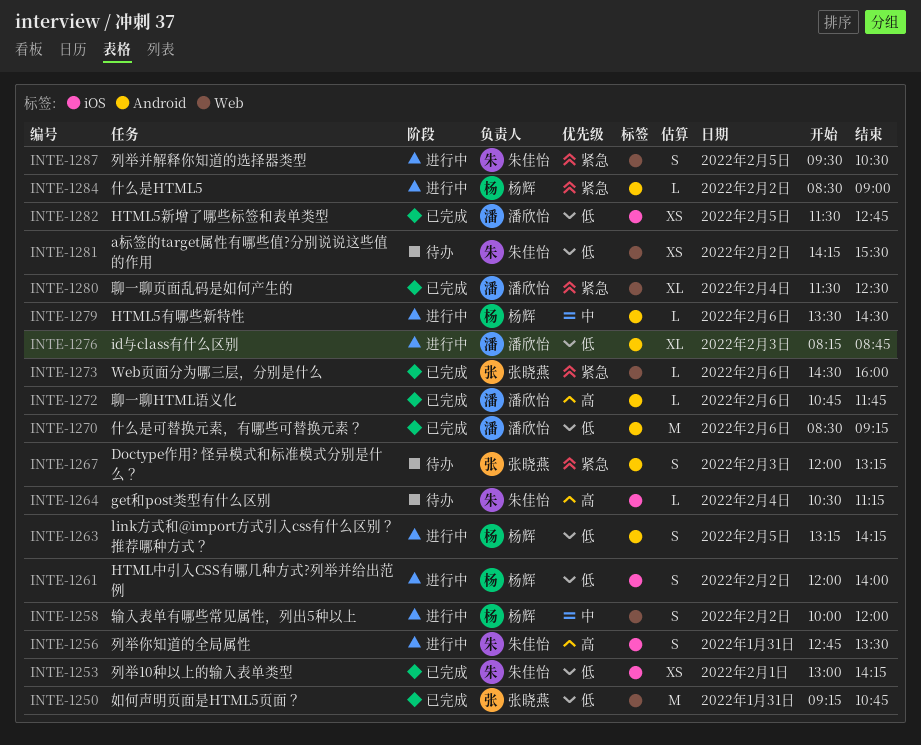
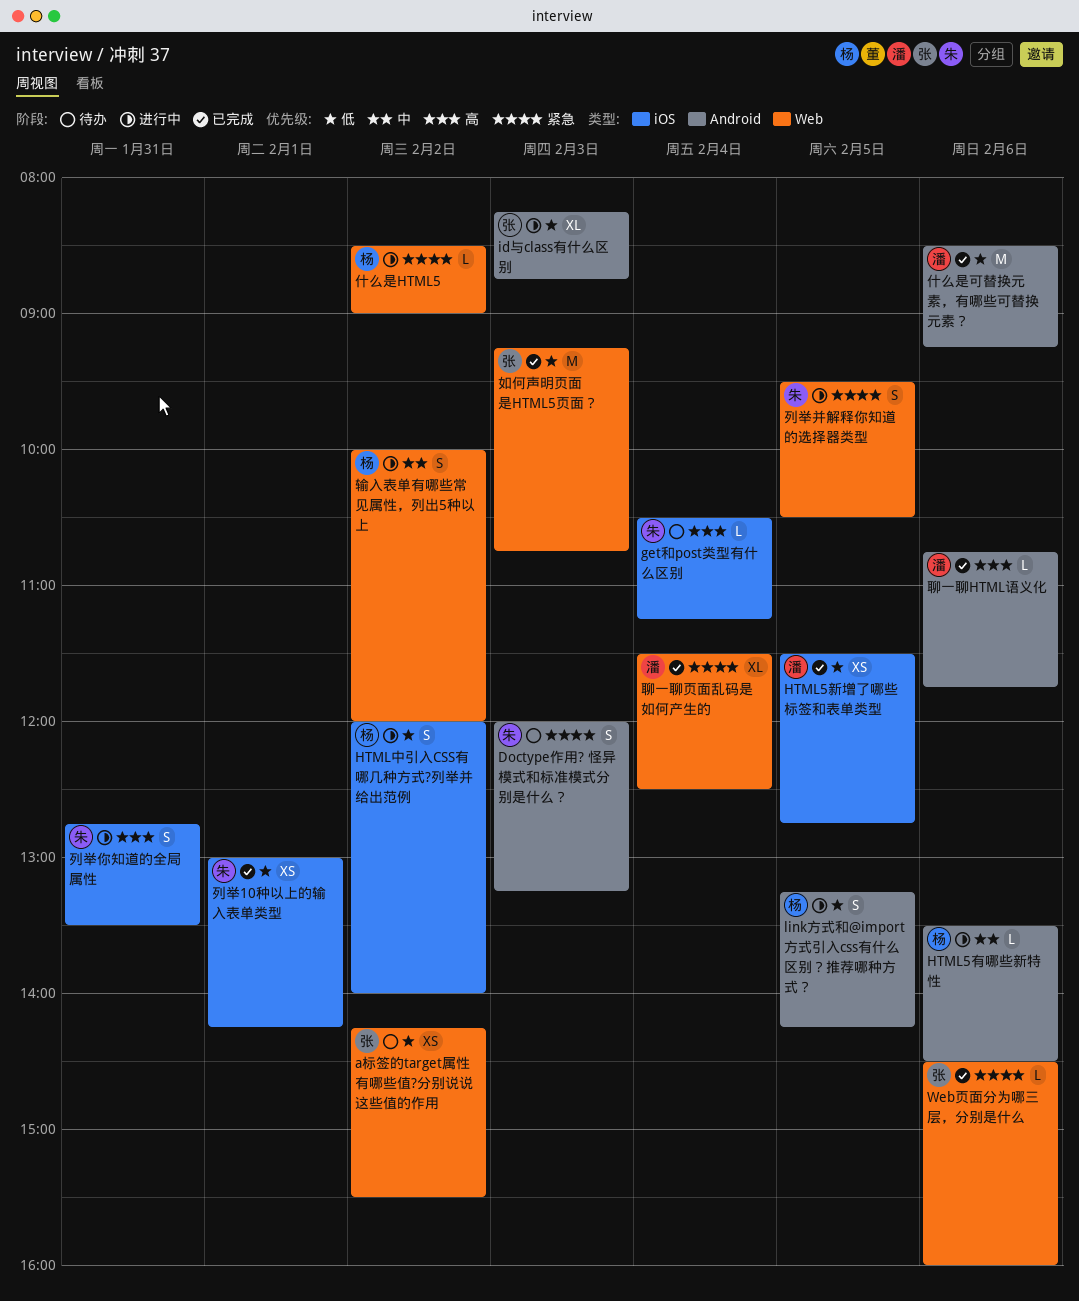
a标签的target属性有哪些值?分别说说这些值的作用, owner: 朱佳怡 -> 张晓燕
Doctype作用? 怪异模式和标准模式分别是什么？, owner: 张晓燕 -> 朱佳怡
id与class有什么区别, owner: 潘欣怡 -> 张晓燕
什么是HTML5, label: Android -> Web
如何声明页面是HTML5页面？, day: Jan 31 -> Feb 3

